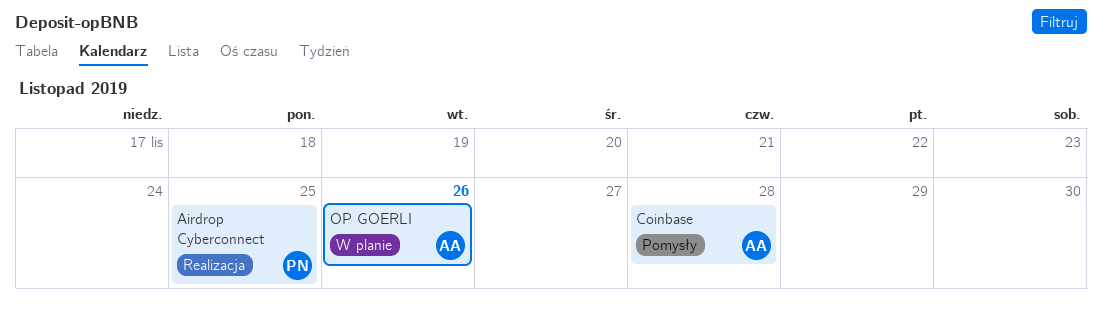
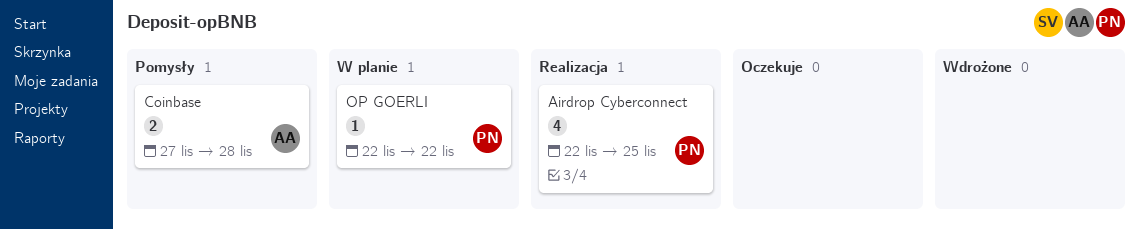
OP GOERLI, owner: AA -> PN
OP GOERLI, due: Nov 26 -> Nov 22

